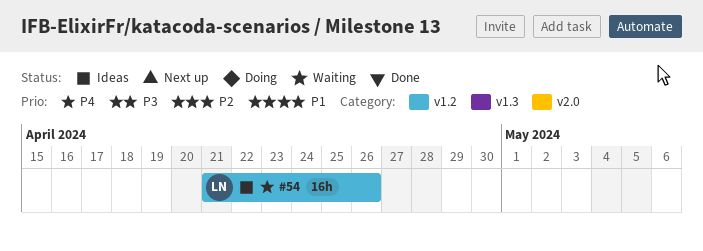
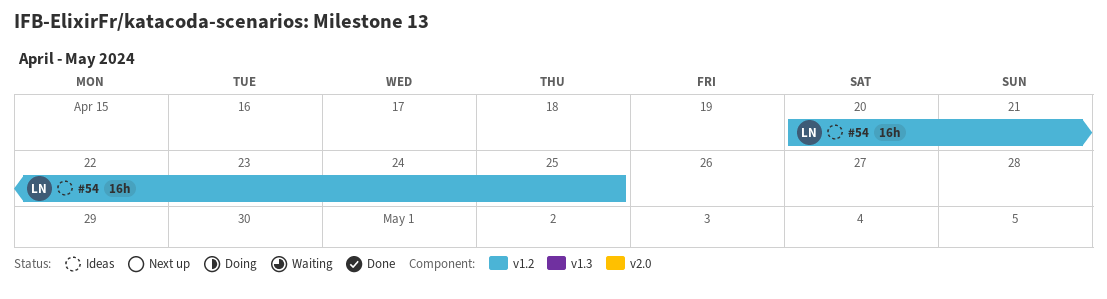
#54, start: Apr 21 -> Apr 20
#54, due: Apr 26 -> Apr 25

